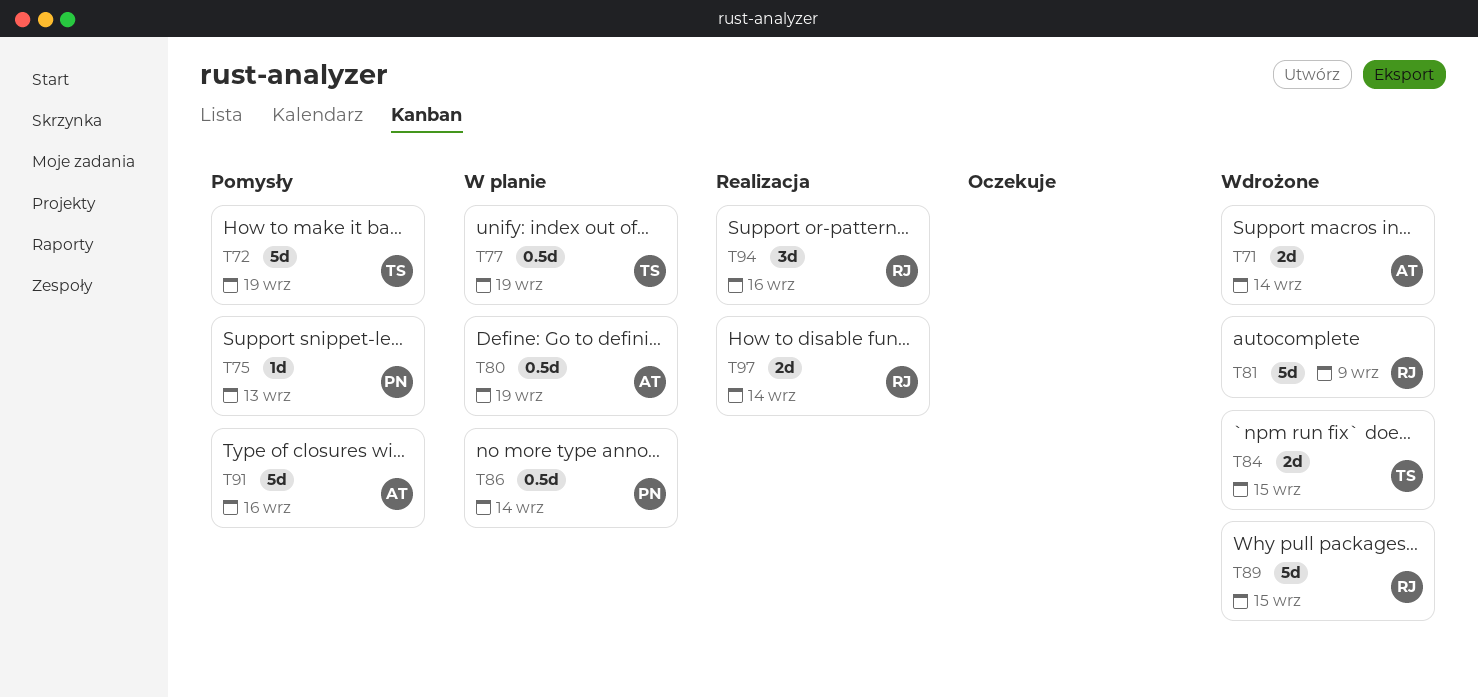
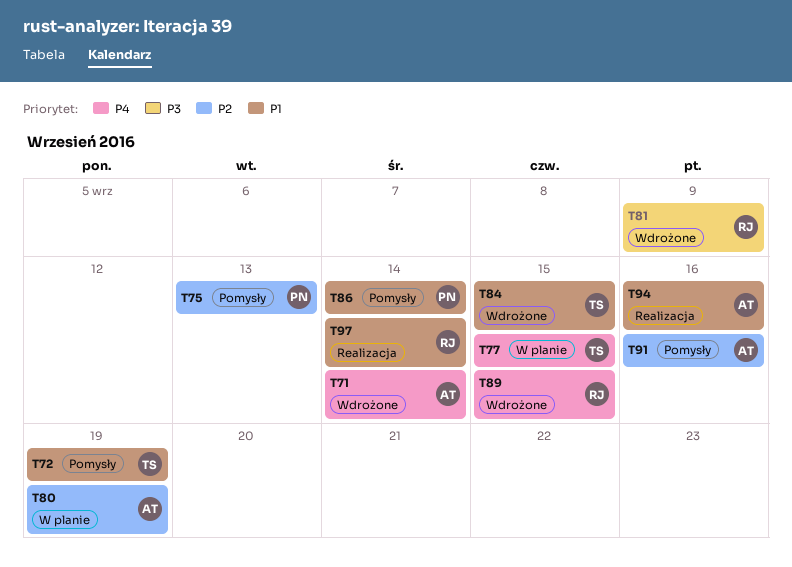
T77, due: Sep 19 -> Sep 15
T86, status: W planie -> Pomysły
T94, owner: RJ -> AT

